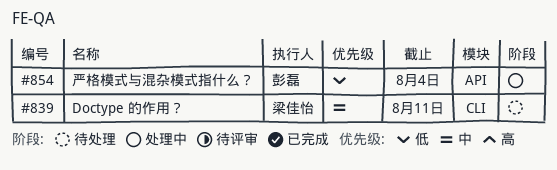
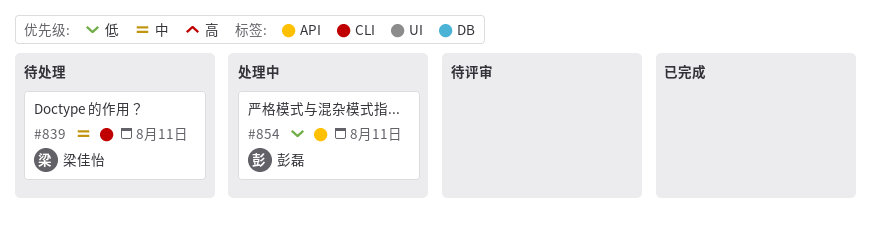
#854, due: Aug 4 -> Aug 11

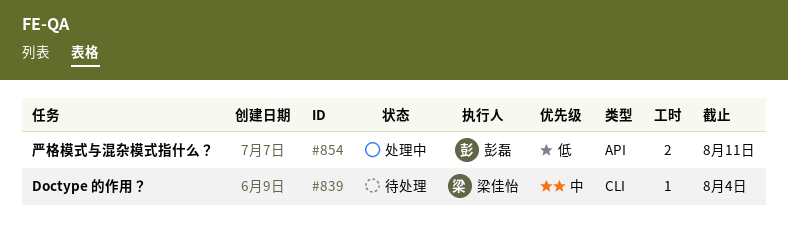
#839, due: Aug 11 -> Aug 4

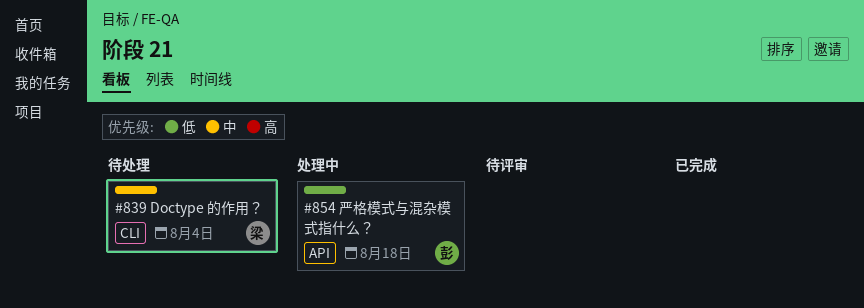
#854, due: Aug 11 -> Aug 18

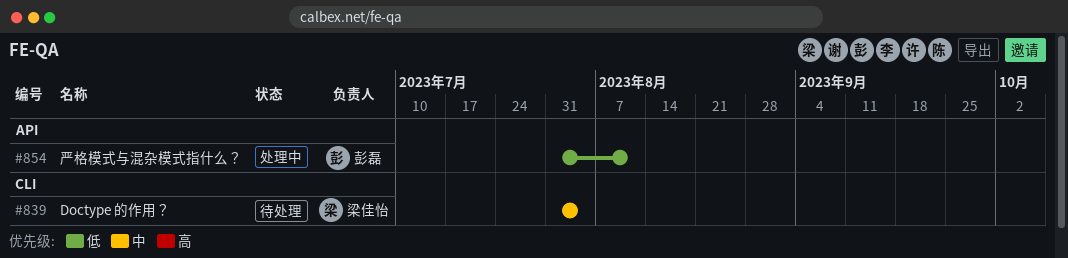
#854, due: Aug 18 -> Aug 11

